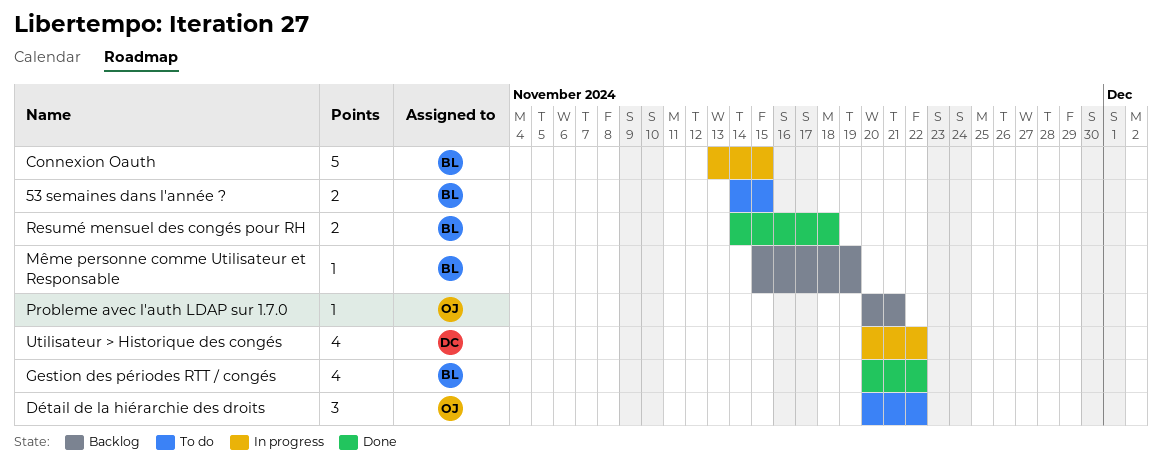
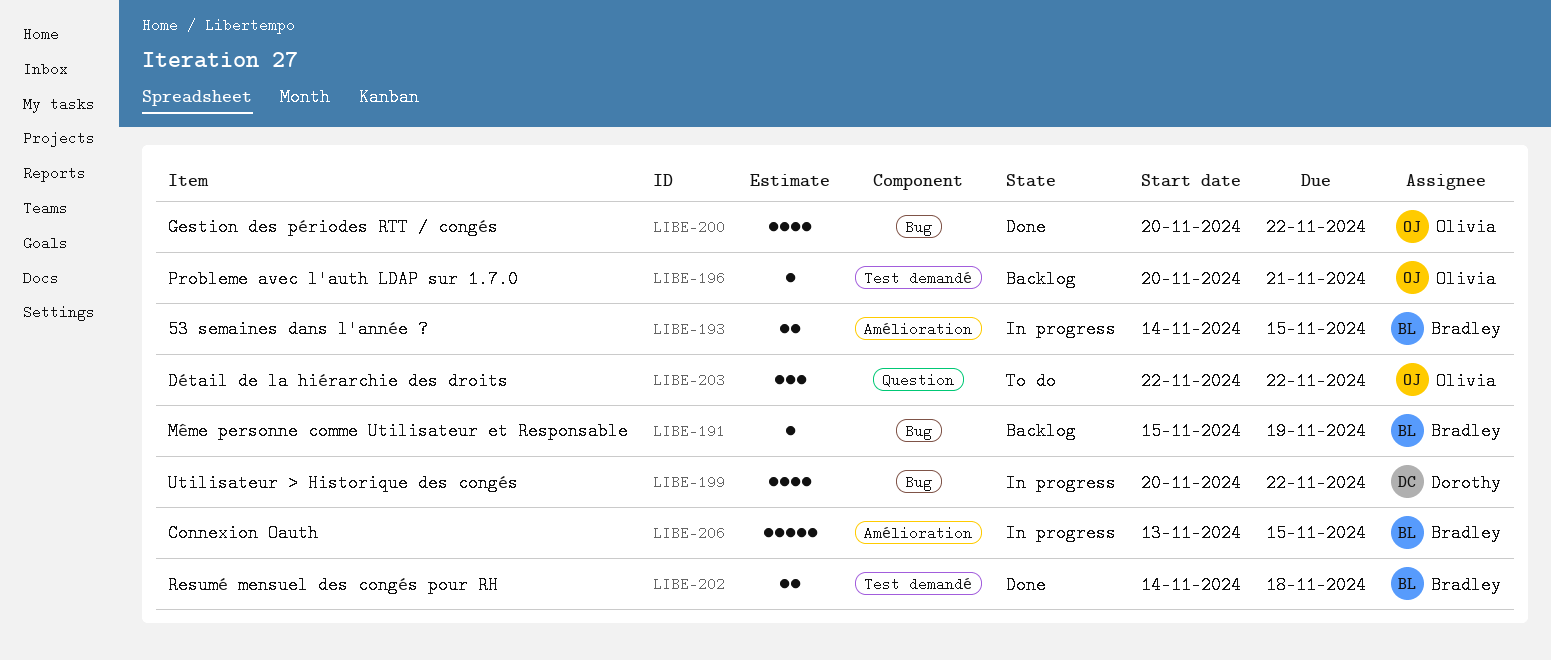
53 semaines dans l'année ?, status: To do -> In progress
Détail de la hiérarchie des droits, start: Nov 20 -> Nov 22
Gestion des périodes RTT / congés, owner: Bradley -> Olivia

